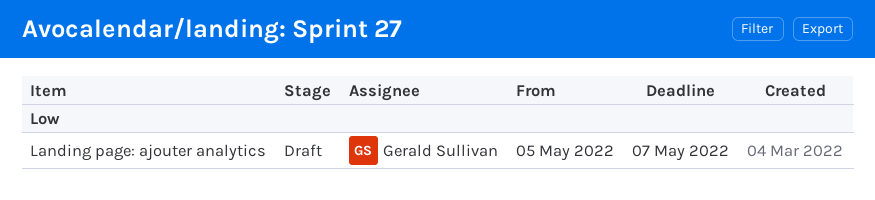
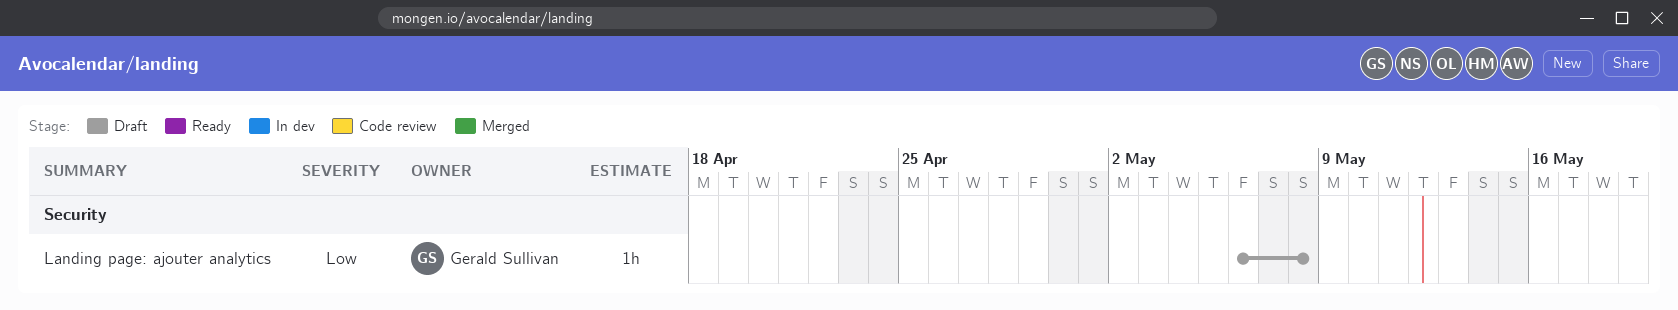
Landing page: ajouter analytics, start: May 5 -> May 6
Landing page: ajouter analytics, due: May 7 -> May 8

